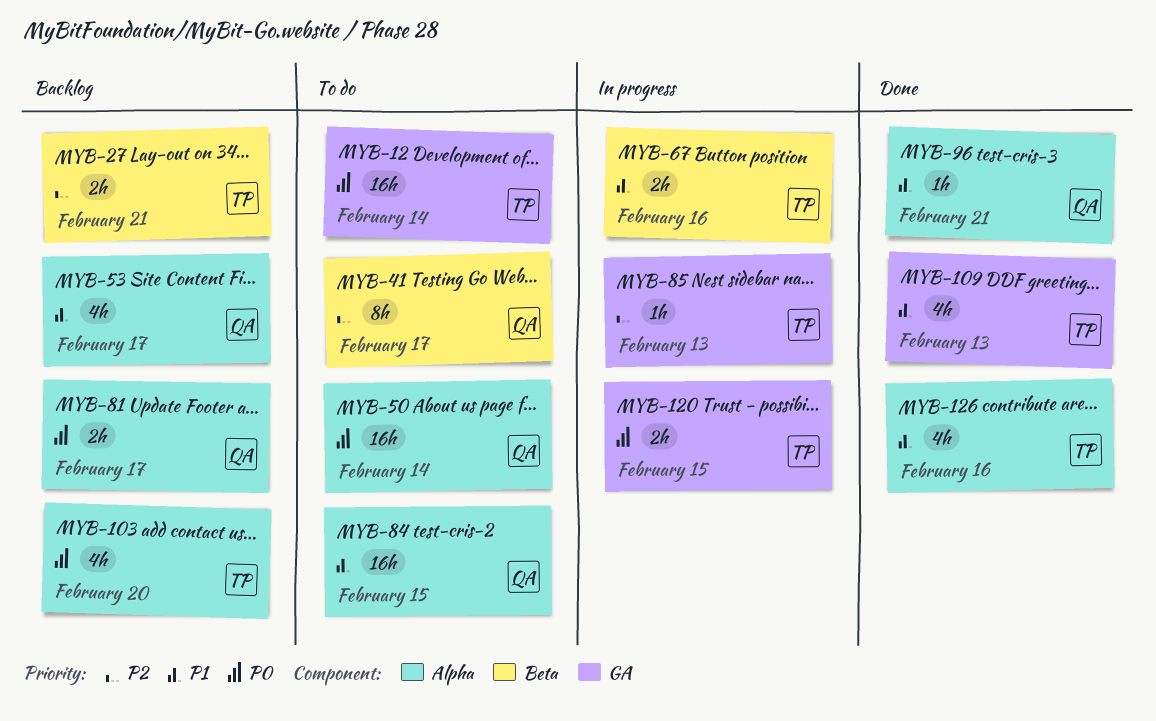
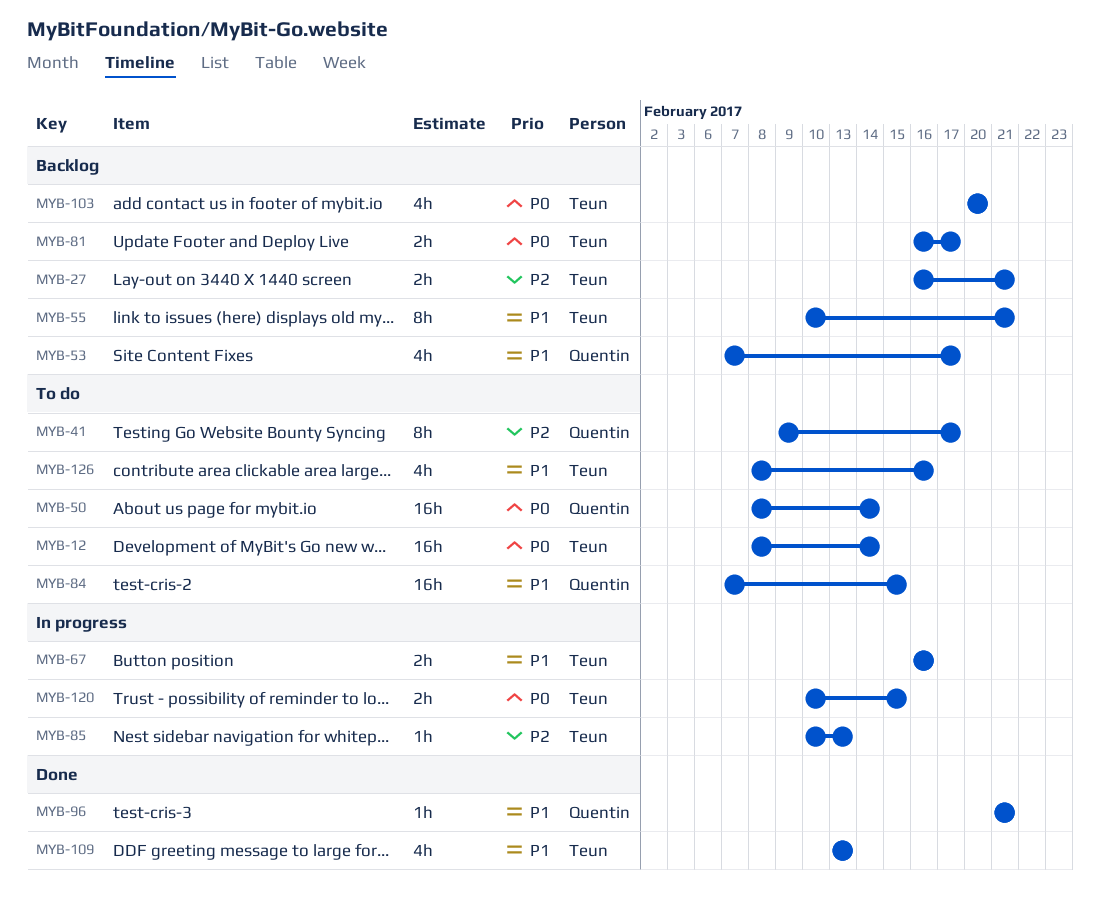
MYB-55: none -> present
MYB-81, owner: Quentin -> Teun
MYB-126, status: Done -> To do

